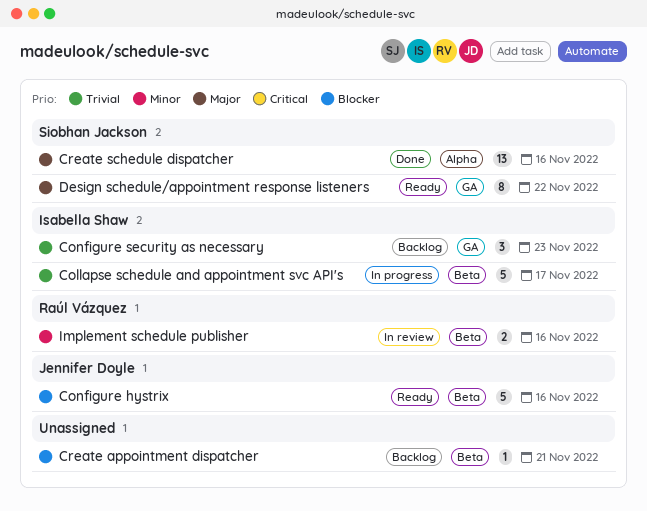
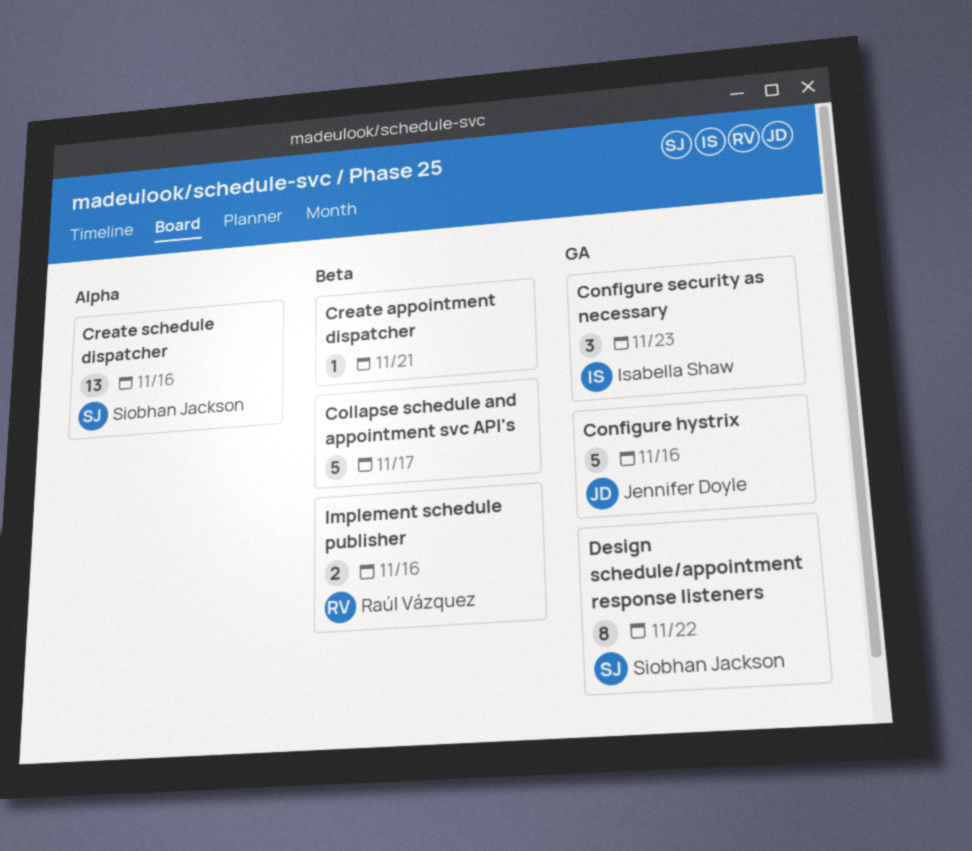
Collapse schedule and appointment svc API's, owner: Isabella Shaw -> none
Configure hystrix, label: Beta -> GA

